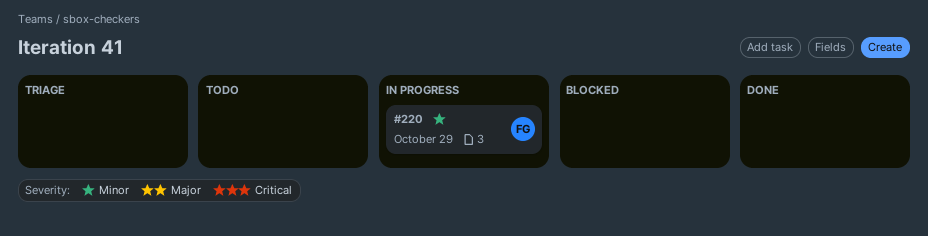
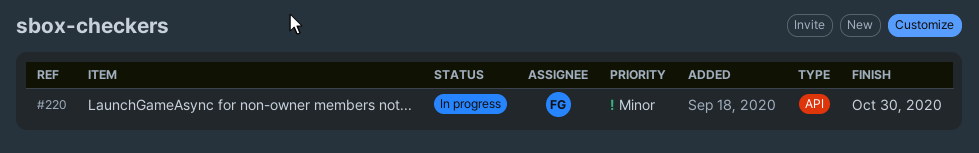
#220, due: Oct 29 -> Oct 30

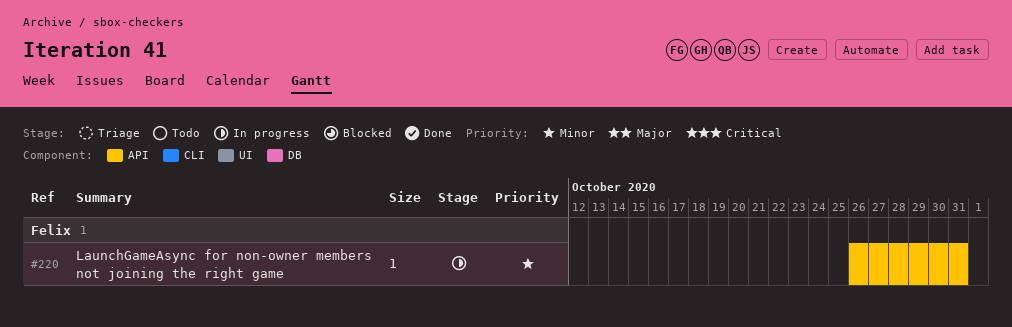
#220, due: Oct 30 -> Oct 31

